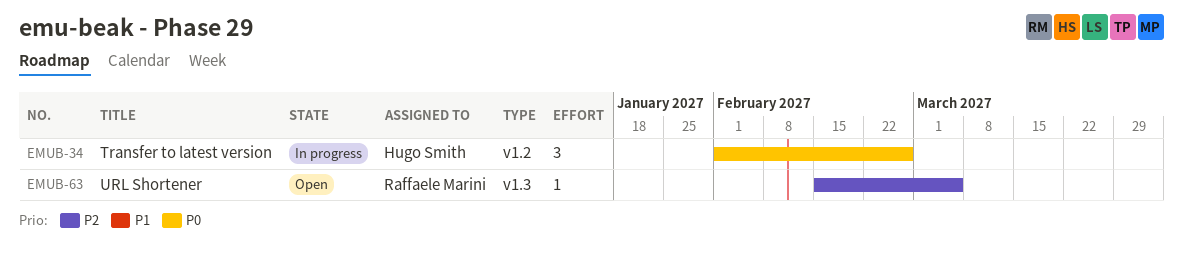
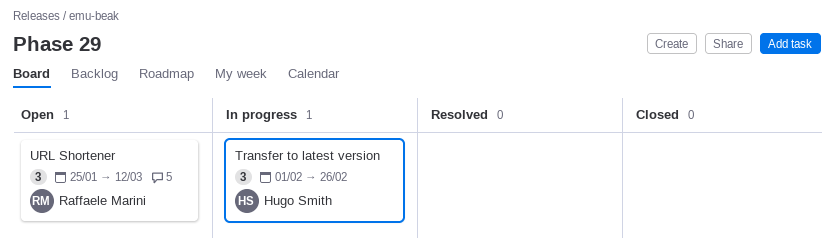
URL Shortener, estimate: 1 -> 3
URL Shortener, start: Feb 15 -> Jan 25
URL Shortener, due: Mar 5 -> Mar 12

